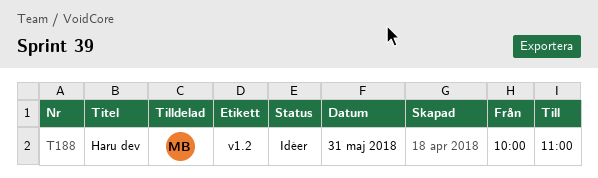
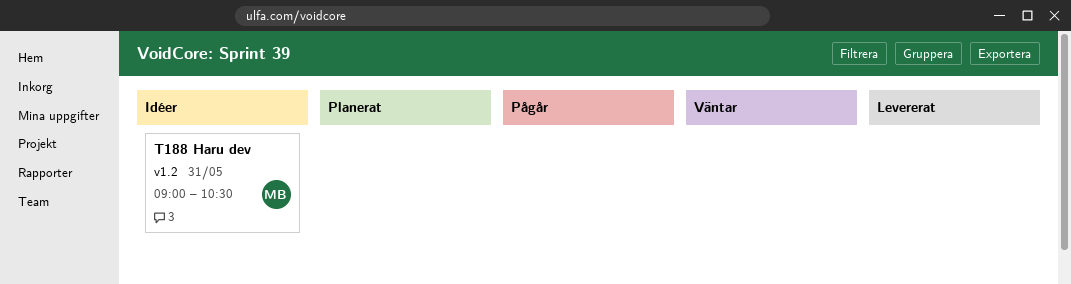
T188, begins: 10:00 -> 09:00
T188, ends: 11:00 -> 10:30

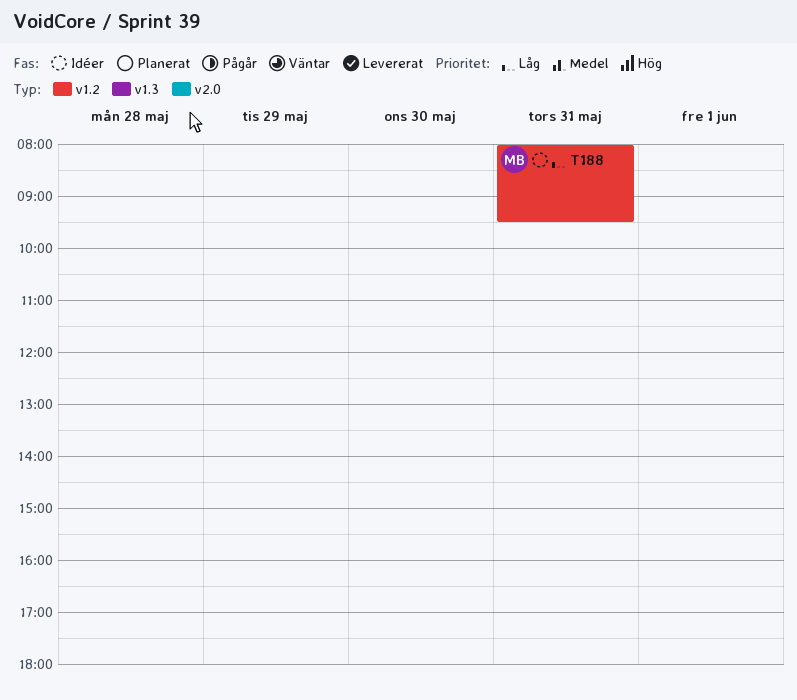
T188, begins: 09:00 -> 08:00
T188, ends: 10:30 -> 09:30

